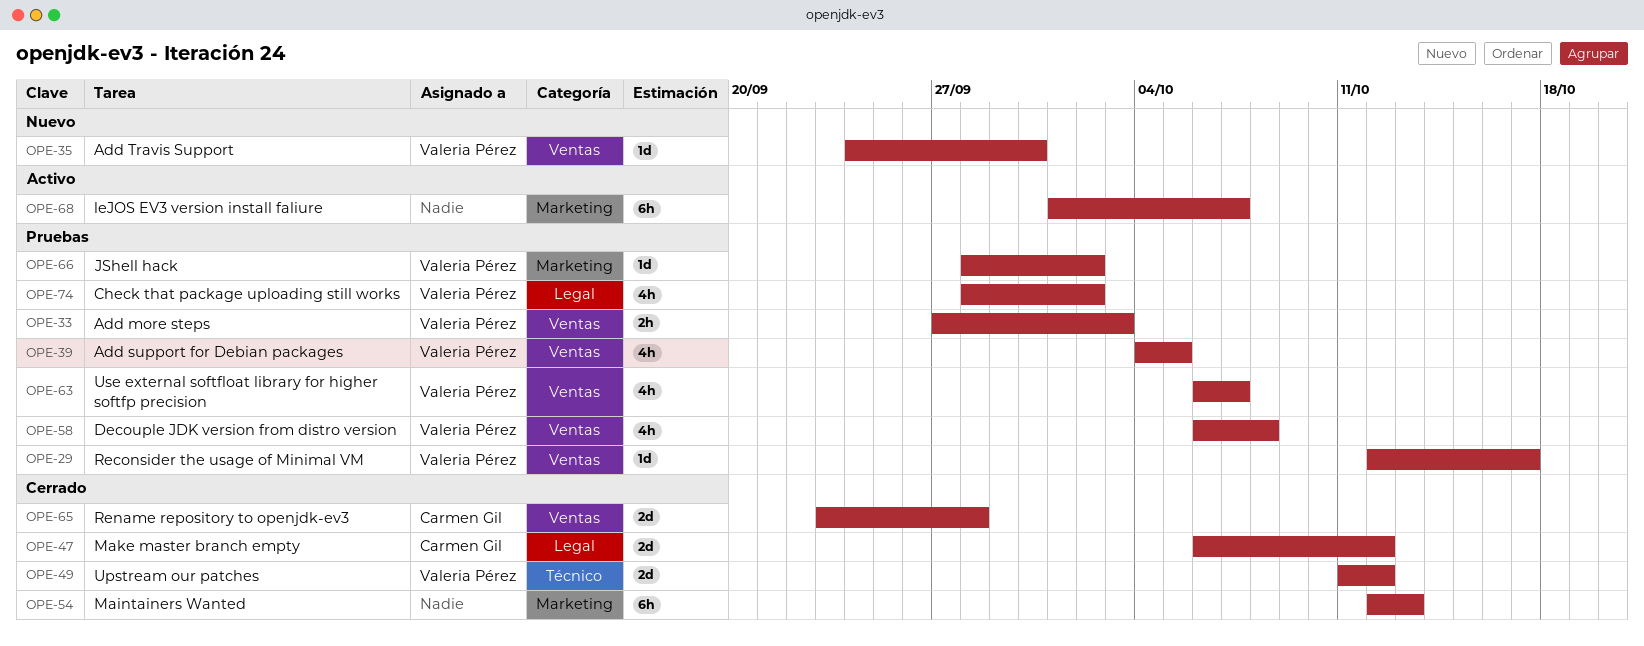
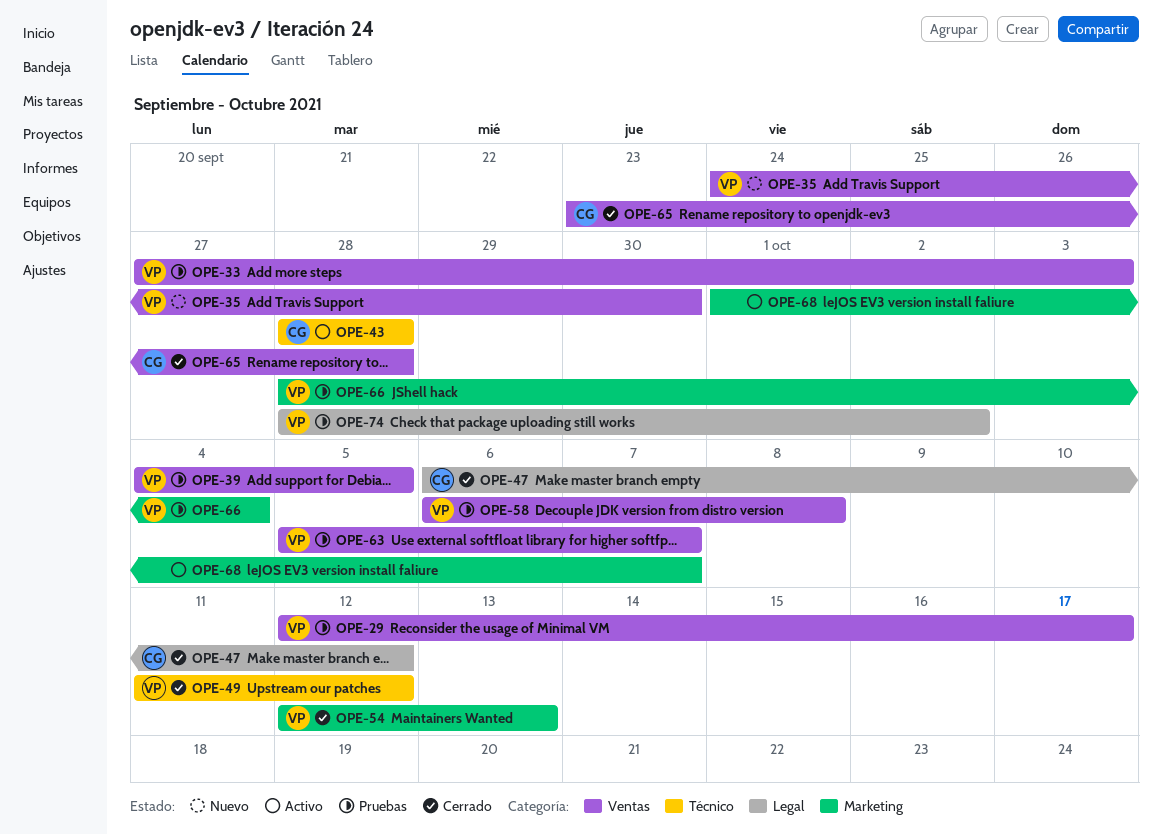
OPE-43: none -> present
OPE-54, owner: none -> Valeria Pérez
OPE-63, start: Oct 6 -> Oct 5
OPE-66, due: Oct 2 -> Oct 4

